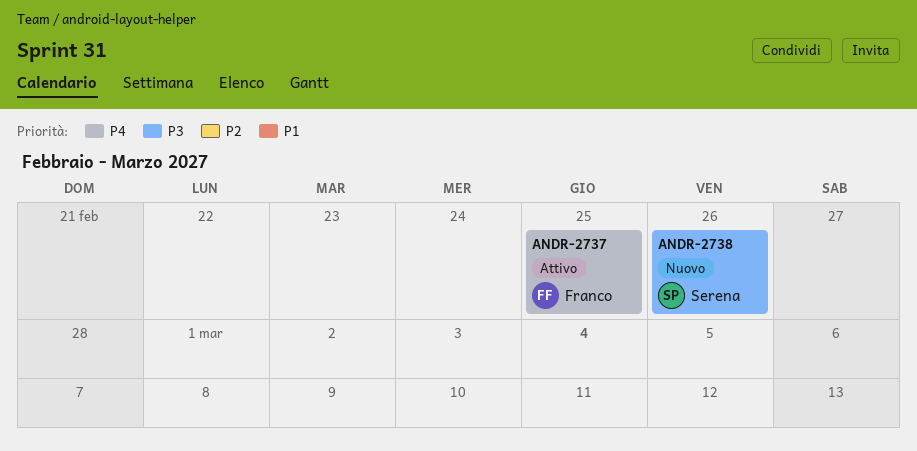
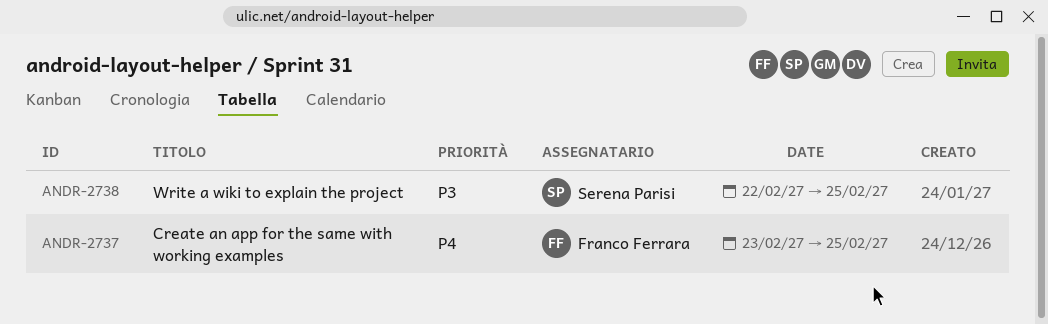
ANDR-2738, due: Feb 26 -> Feb 25

